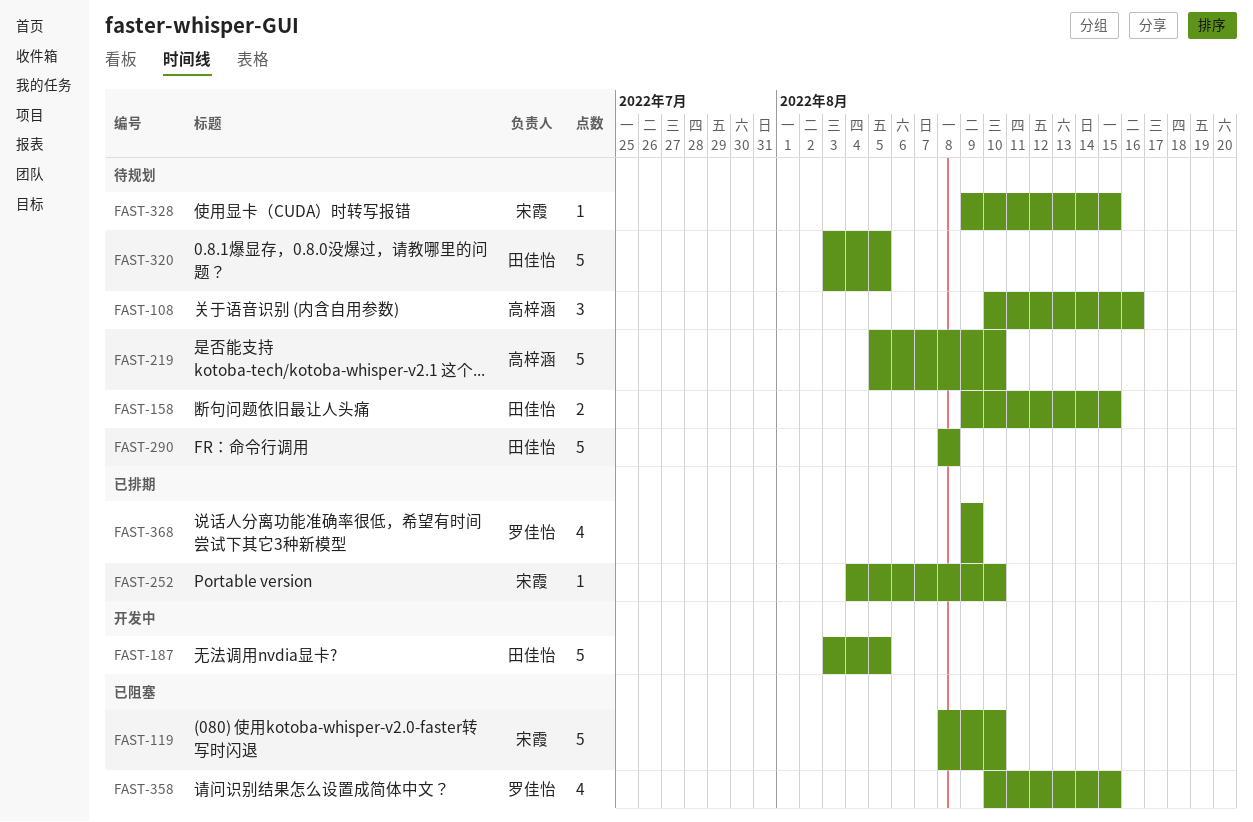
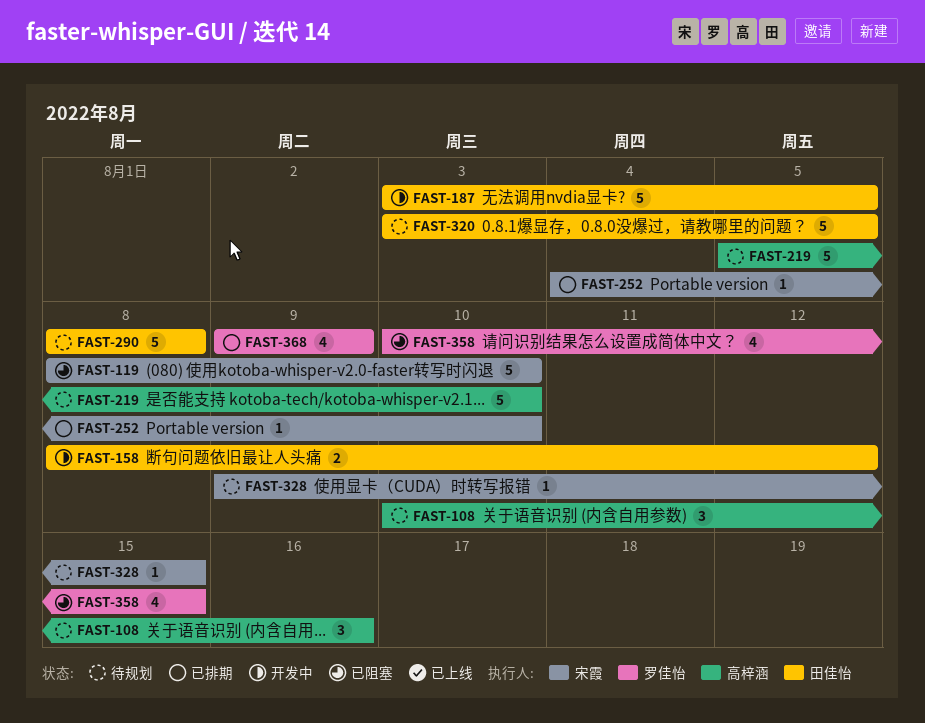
FAST-158, status: 待规划 -> 开发中
FAST-158, start: Aug 9 -> Aug 8
FAST-158, due: Aug 15 -> Aug 12

